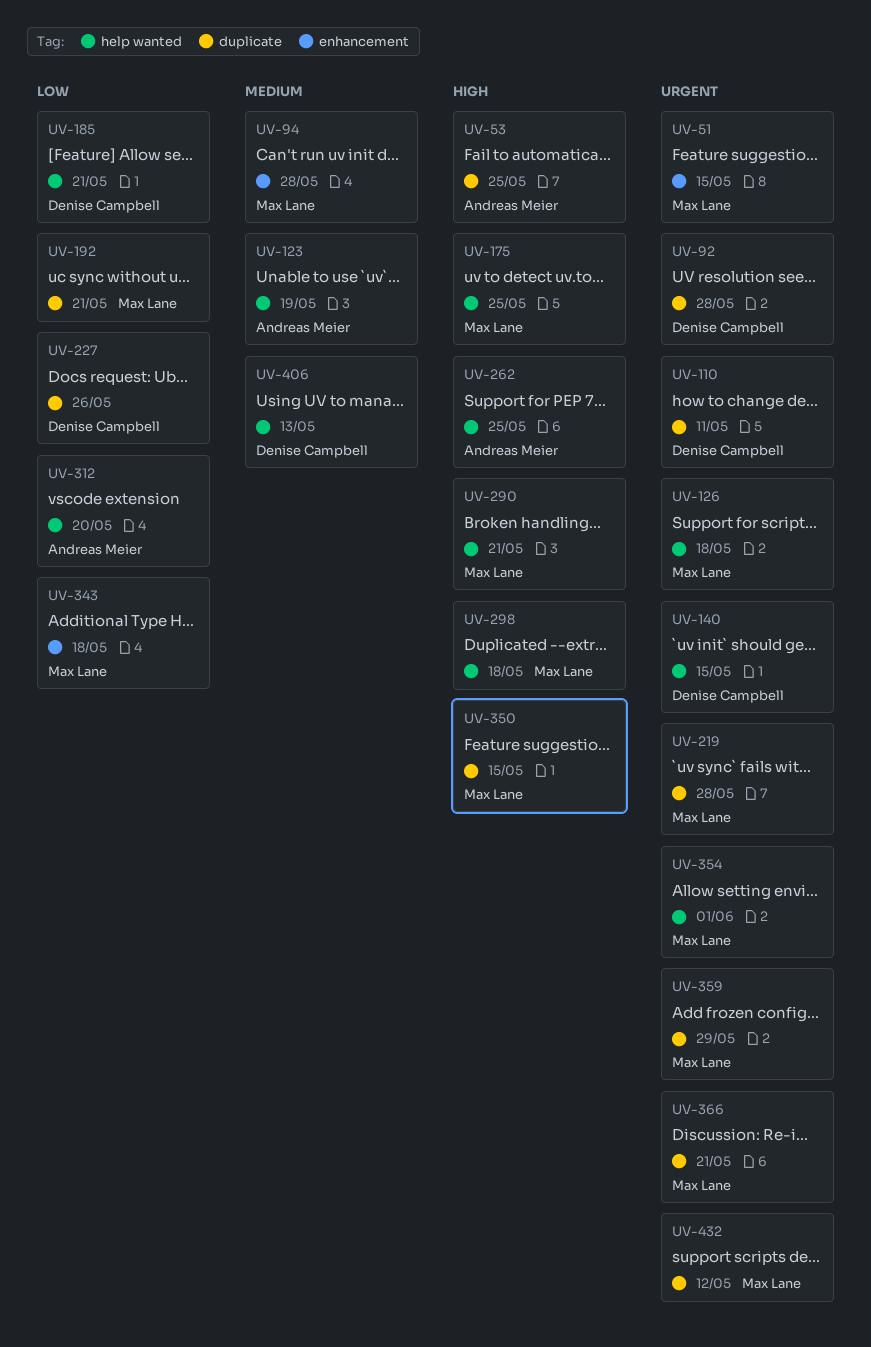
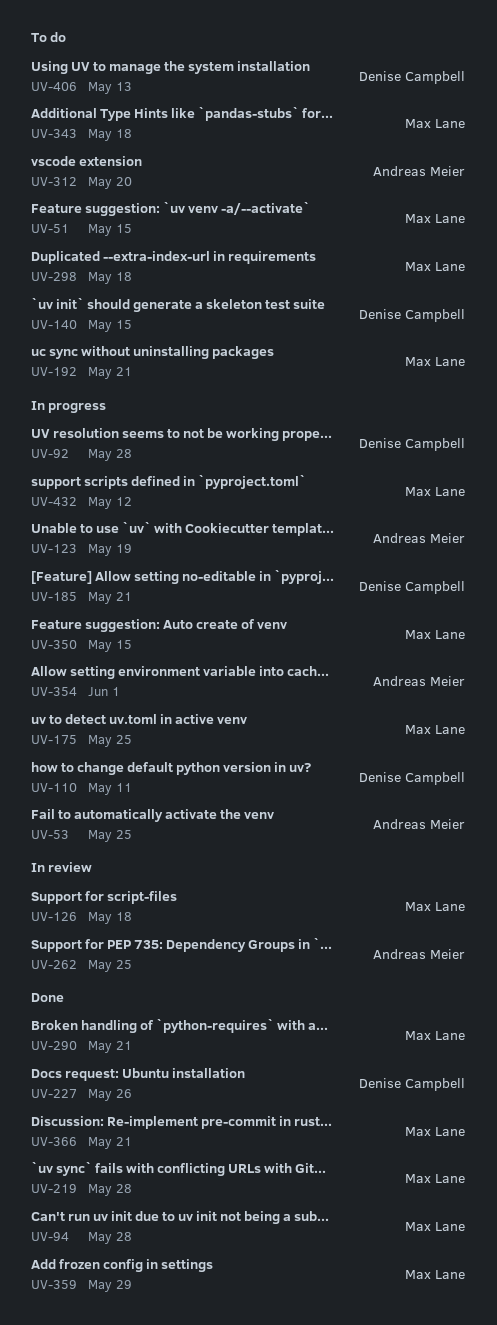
UV-354, owner: Max Lane -> Andreas Meier

